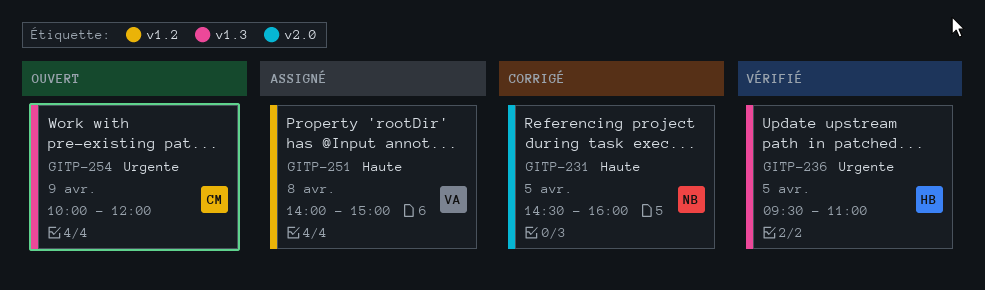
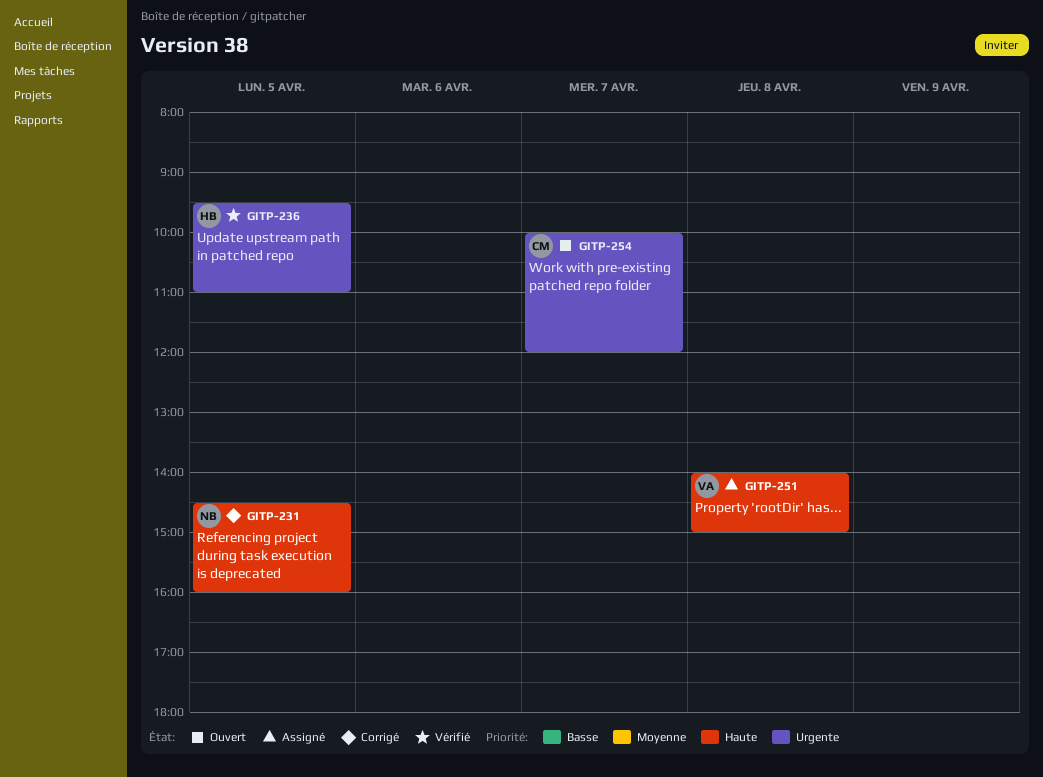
GITP-254, day: Apr 9 -> Apr 7

